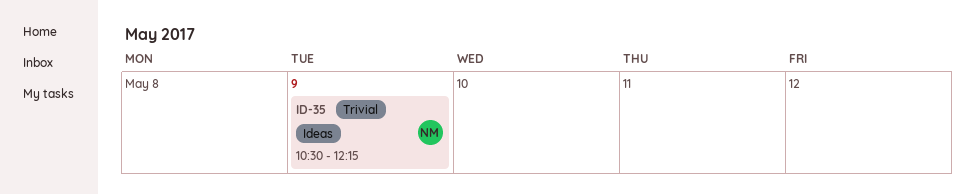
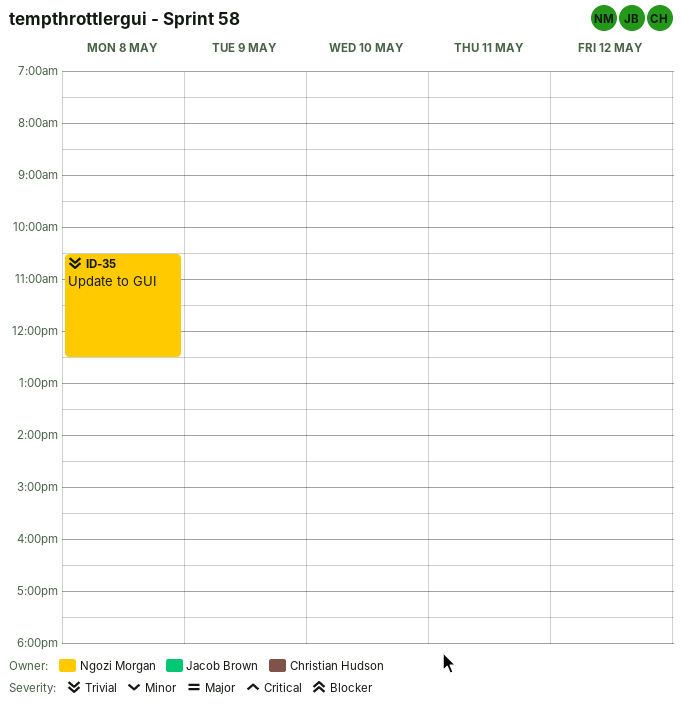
ID-35, day: May 9 -> May 8
ID-35, ends: 12:15 -> 12:30

